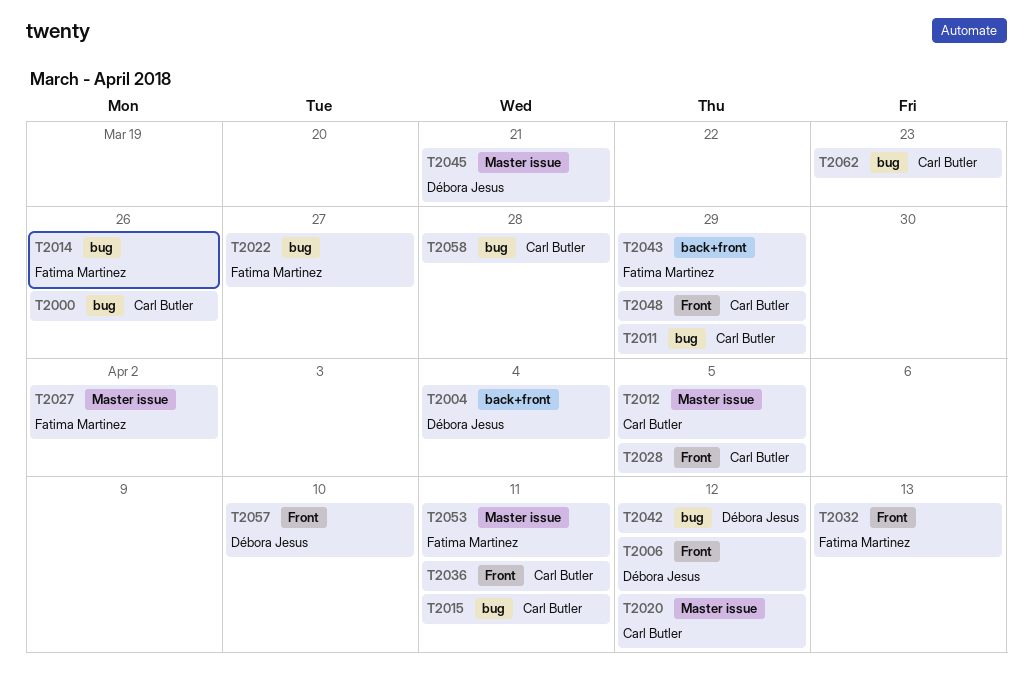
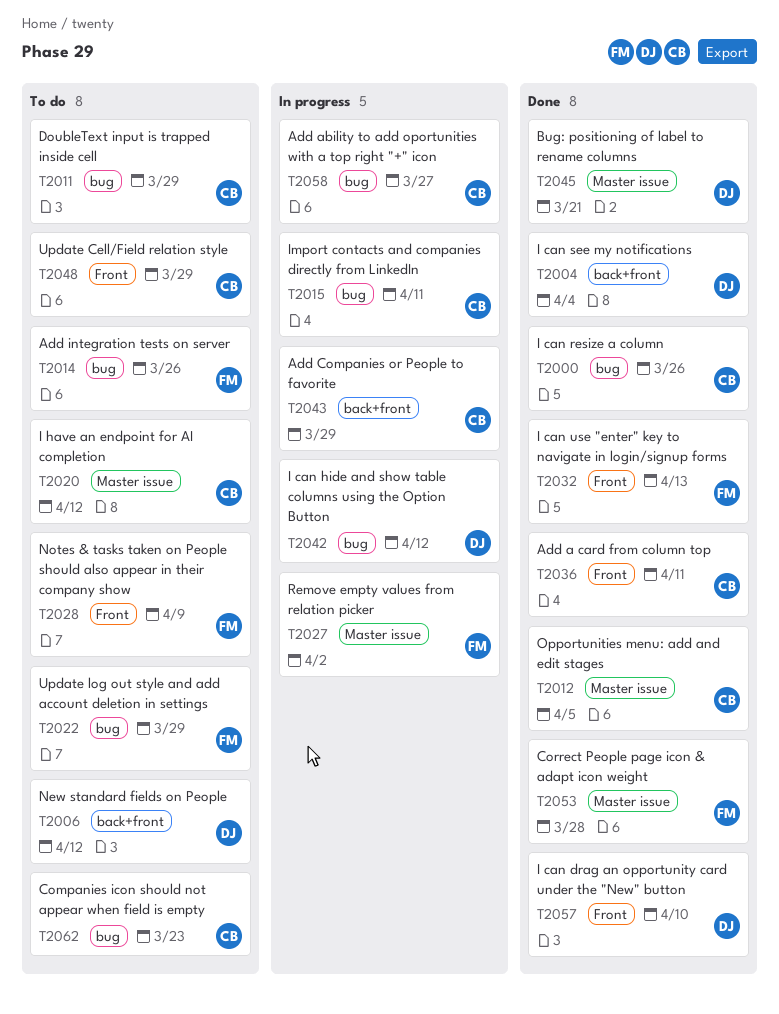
T2006, label: Front -> back+front
T2022, due: Mar 27 -> Mar 29
T2028, owner: Carl Butler -> Fatima Martinez
T2028, due: Apr 5 -> Apr 9
T2043, owner: Fatima Martinez -> Carl Butler
T2053, due: Apr 11 -> Mar 28
T2058, due: Mar 28 -> Mar 27

